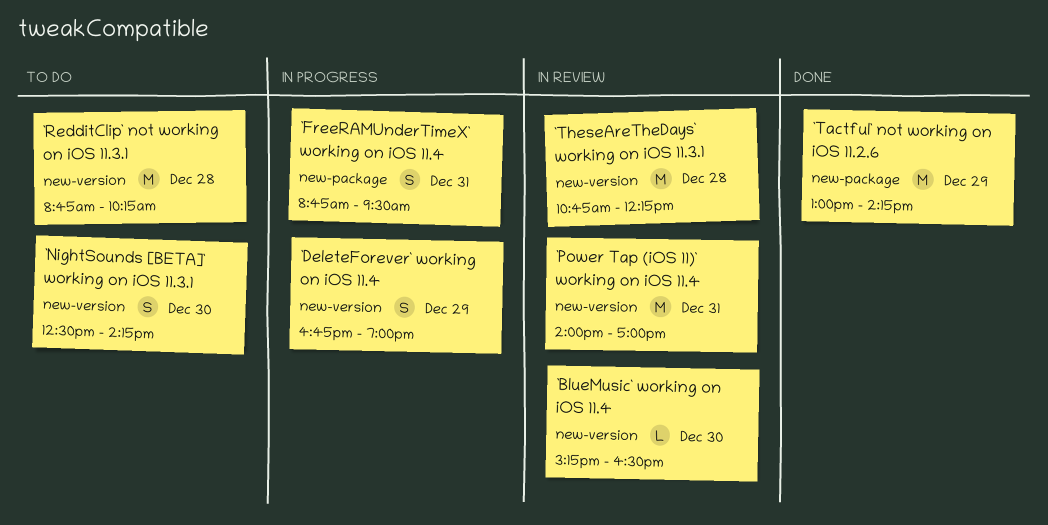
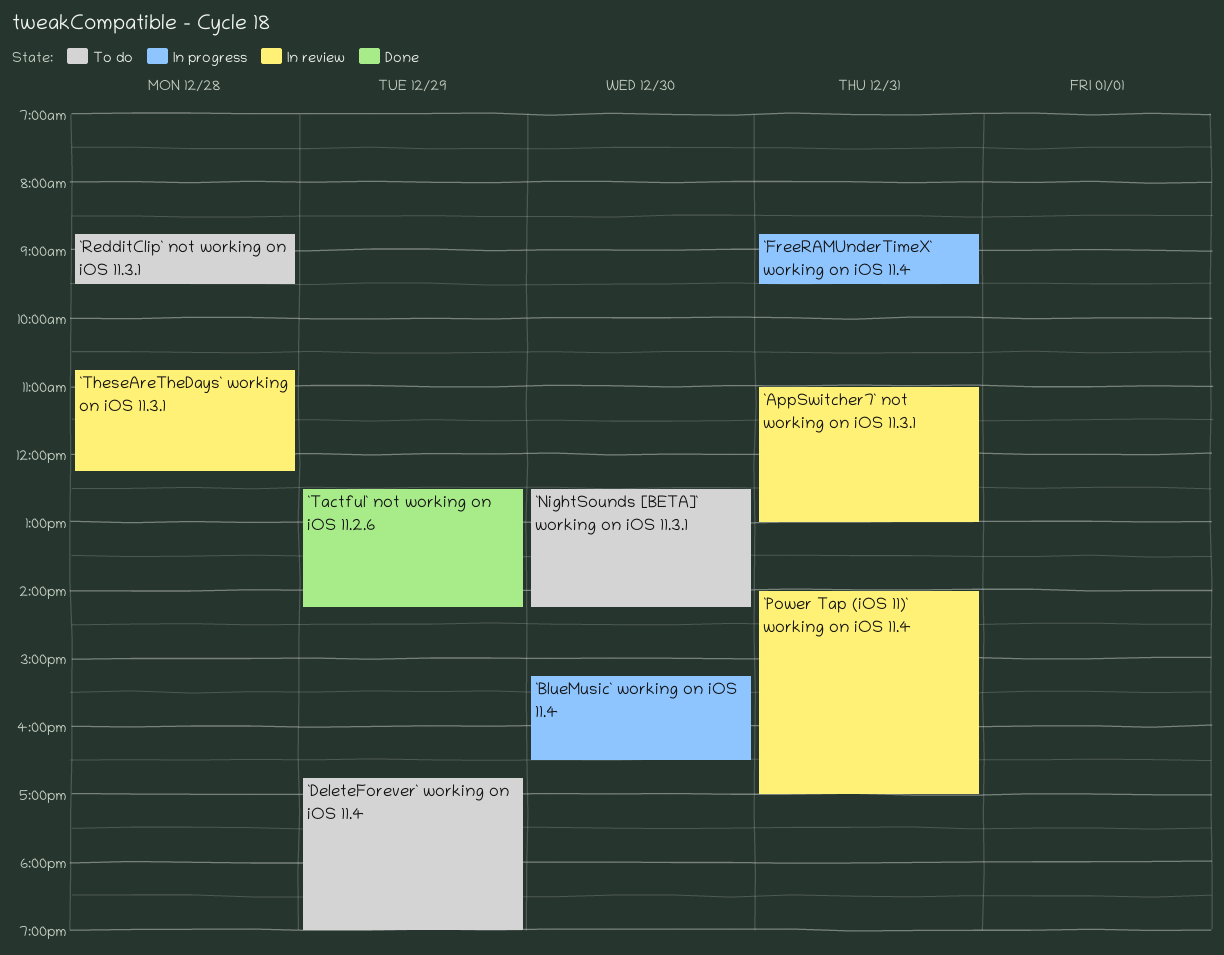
`AppSwitcher7` not working on iOS 11.3.1: none -> present
`BlueMusic` working on iOS 11.4, status: In review -> In progress
`DeleteForever` working on iOS 11.4, status: In progress -> To do
`RedditClip` not working on iOS 11.3.1, ends: 10:15 -> 09:30
`Tactful` not working on iOS 11.2.6, begins: 13:00 -> 12:30

